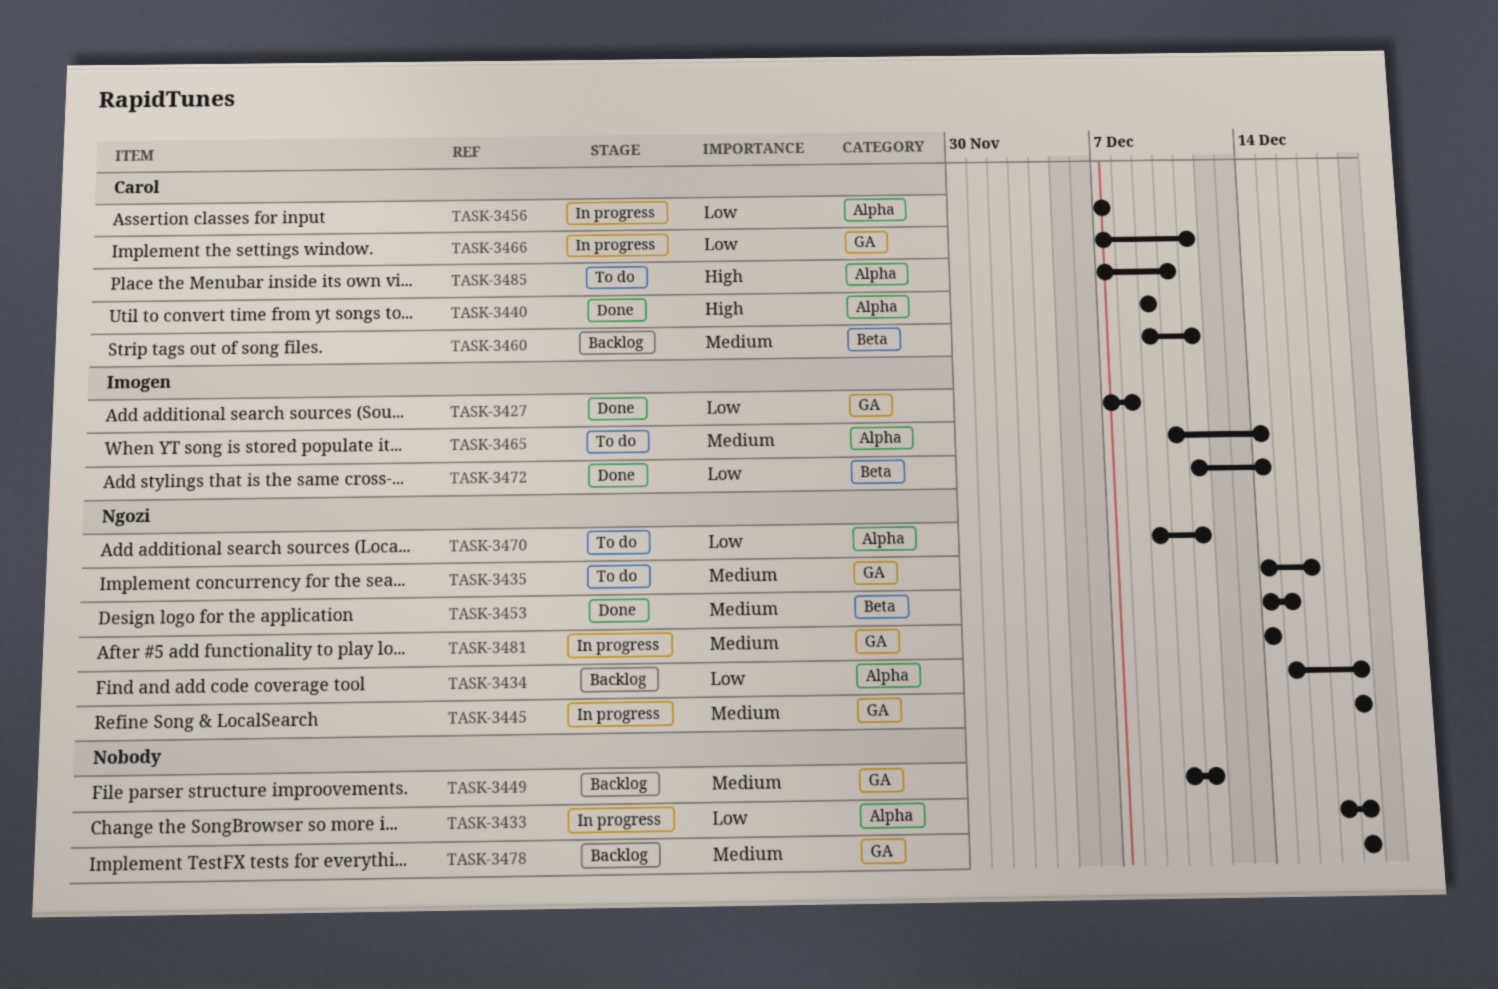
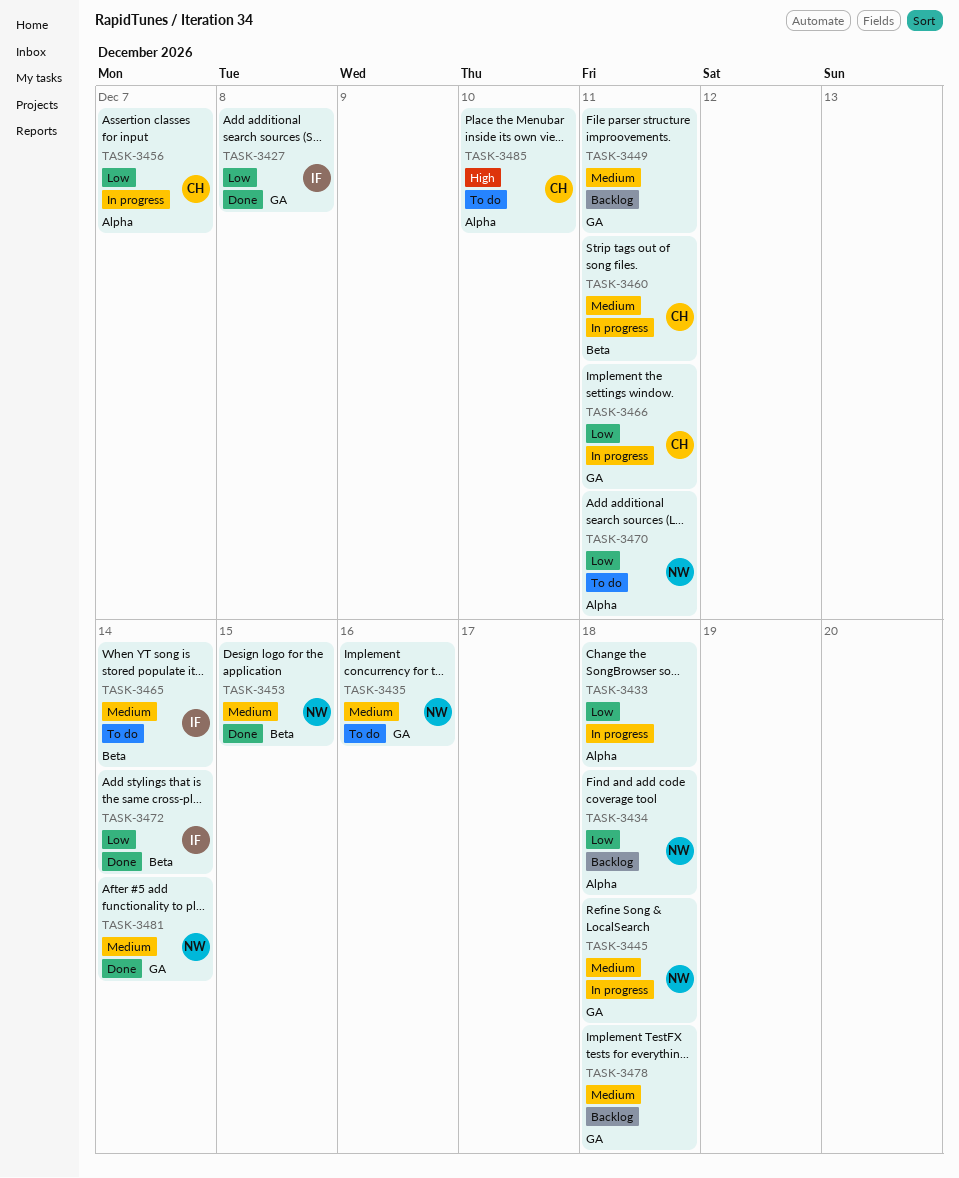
TASK-3440: present -> none
TASK-3460, status: Backlog -> In progress
TASK-3465, label: Alpha -> Beta
TASK-3481, status: In progress -> Done

